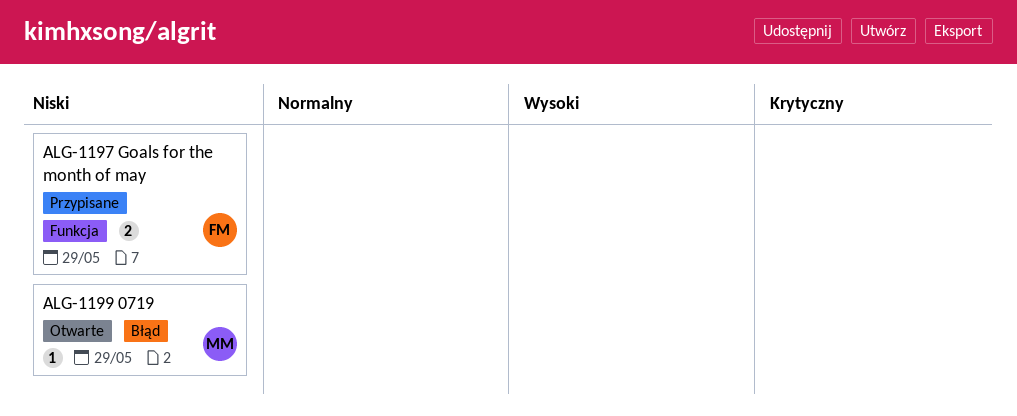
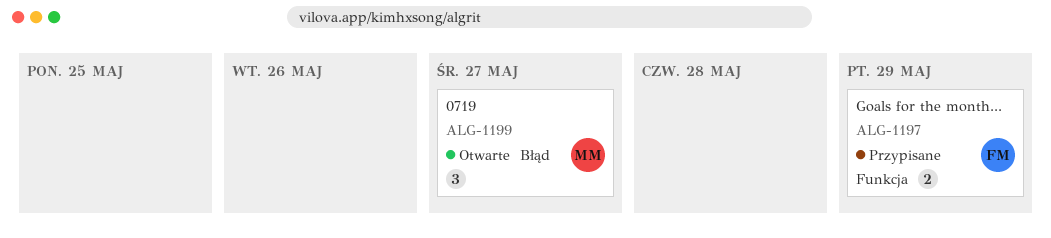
ALG-1199, estimate: 1 -> 3
ALG-1199, due: May 29 -> May 27

